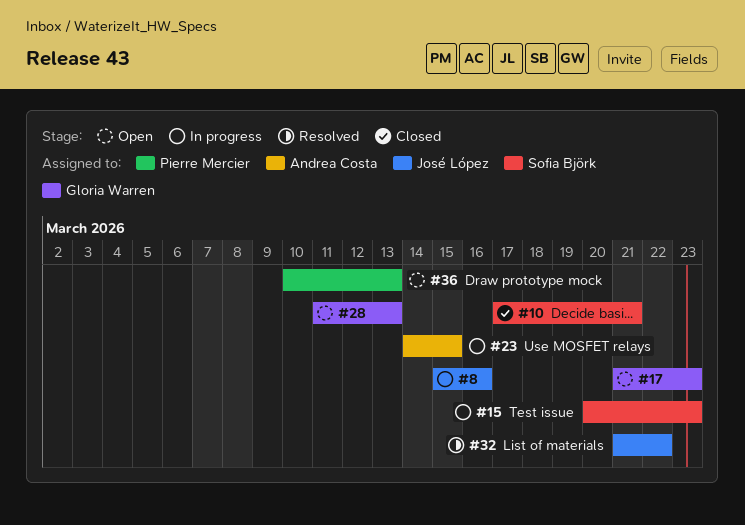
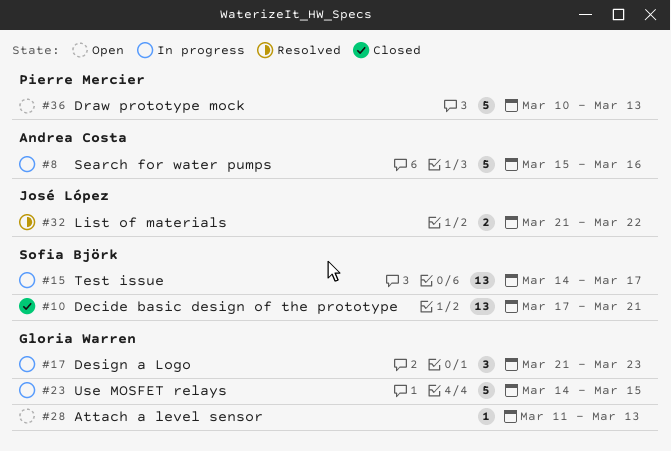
#8, owner: José López -> Andrea Costa
#15, start: Mar 20 -> Mar 14
#15, due: Mar 23 -> Mar 17
#17, status: Open -> In progress
#23, owner: Andrea Costa -> Gloria Warren

